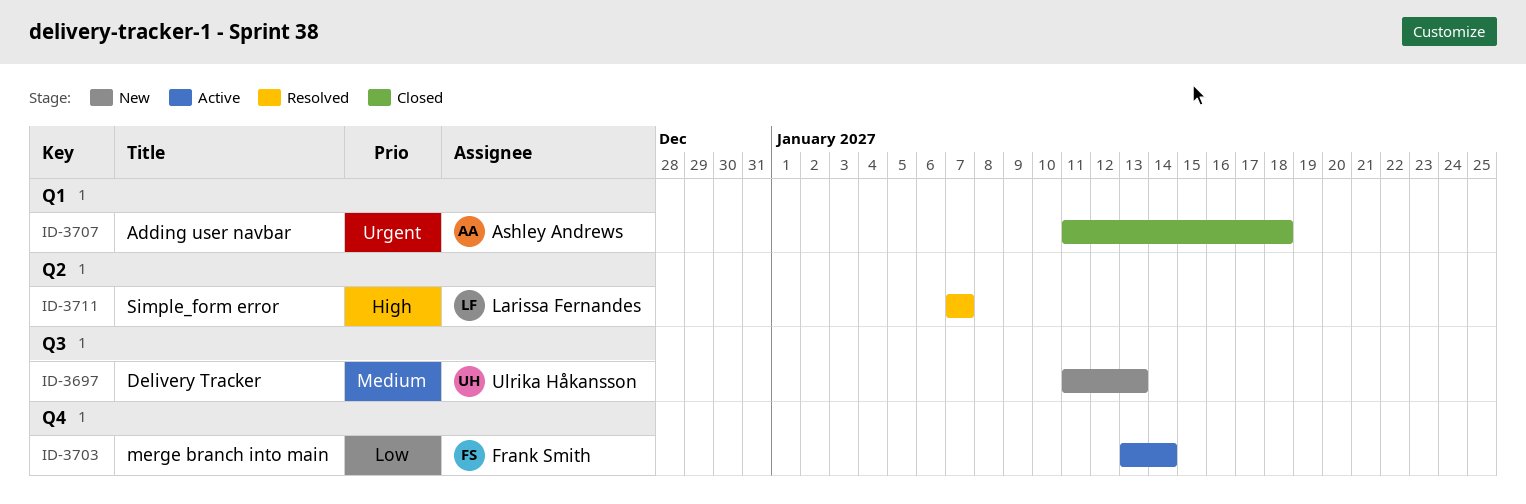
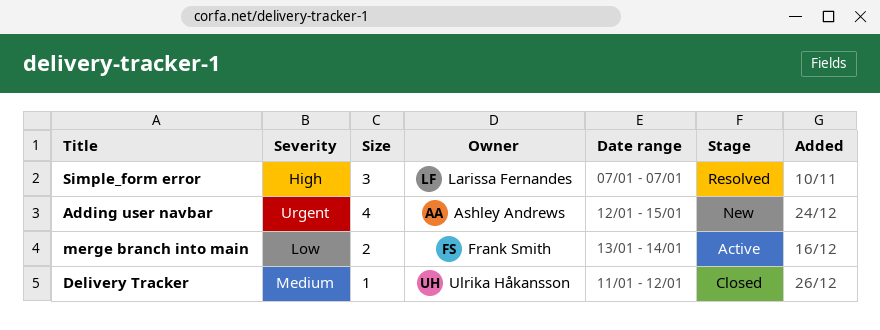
Adding user navbar, status: Closed -> New
Adding user navbar, start: Jan 11 -> Jan 12
Adding user navbar, due: Jan 18 -> Jan 15
Delivery Tracker, status: New -> Closed
Delivery Tracker, due: Jan 13 -> Jan 12

